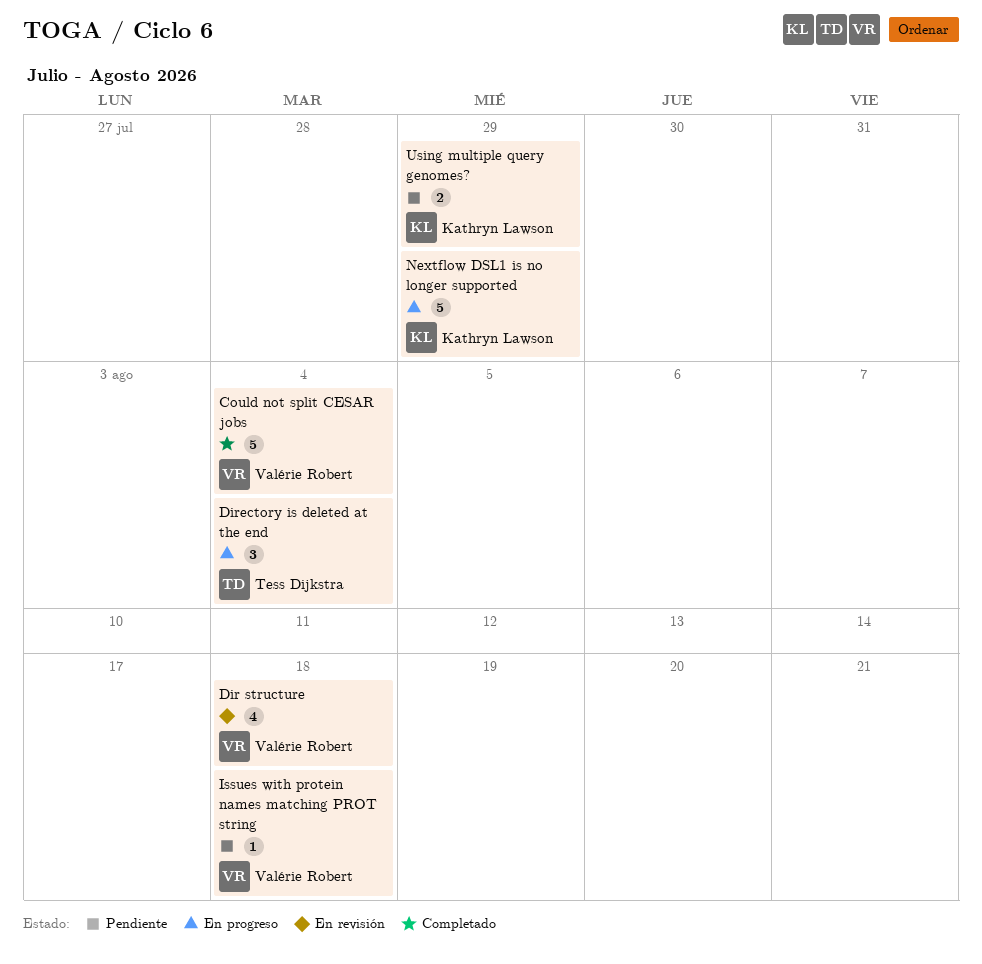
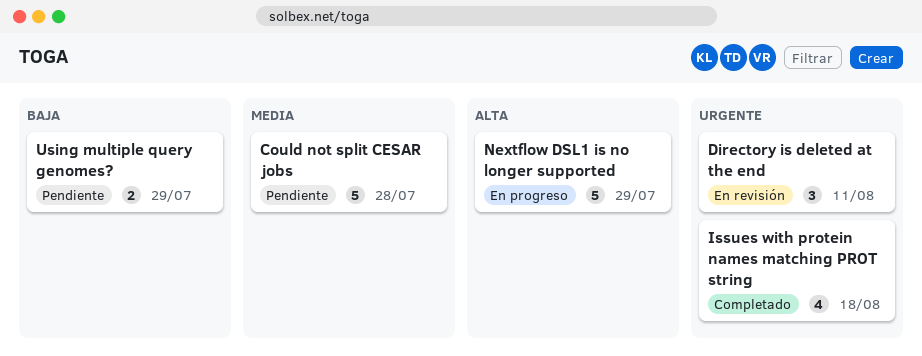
Could not split CESAR jobs, status: Completado -> Pendiente
Could not split CESAR jobs, due: Aug 4 -> Jul 28
Dir structure: present -> none
Directory is deleted at the end, status: En progreso -> En revisión
Directory is deleted at the end, due: Aug 4 -> Aug 11
Issues with protein names matching PROT string, status: Pendiente -> Completado
Issues with protein names matching PROT string, estimate: 1 -> 4

